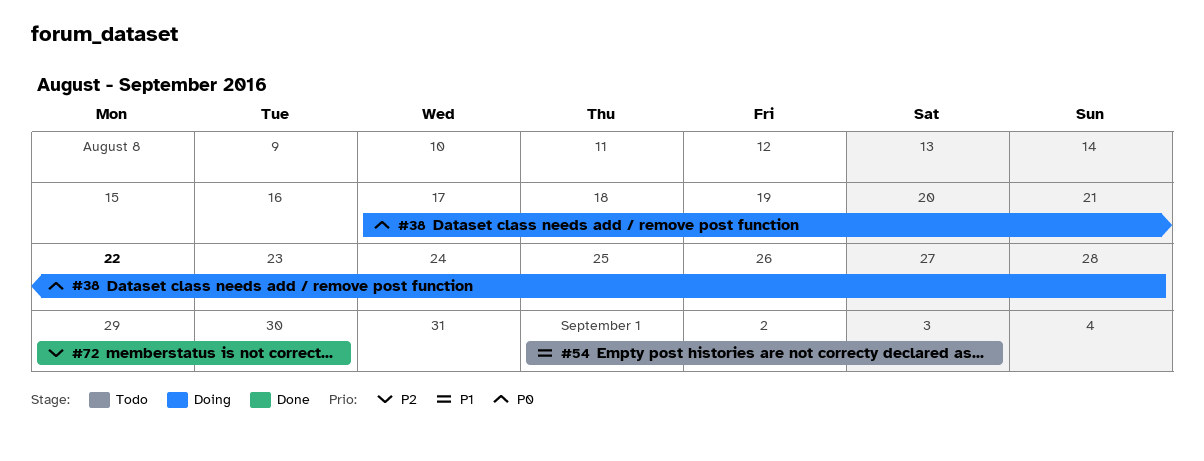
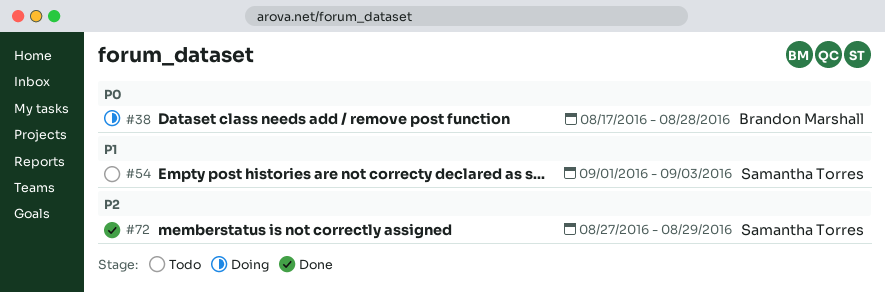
#72, start: Aug 29 -> Aug 27
#72, due: Aug 30 -> Aug 29

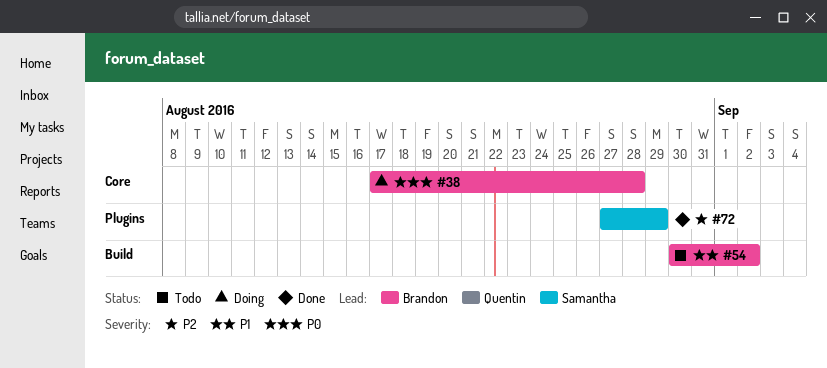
#54, owner: Samantha Torres -> Brandon Marshall
#54, start: Sep 1 -> Aug 30
#54, due: Sep 3 -> Sep 2

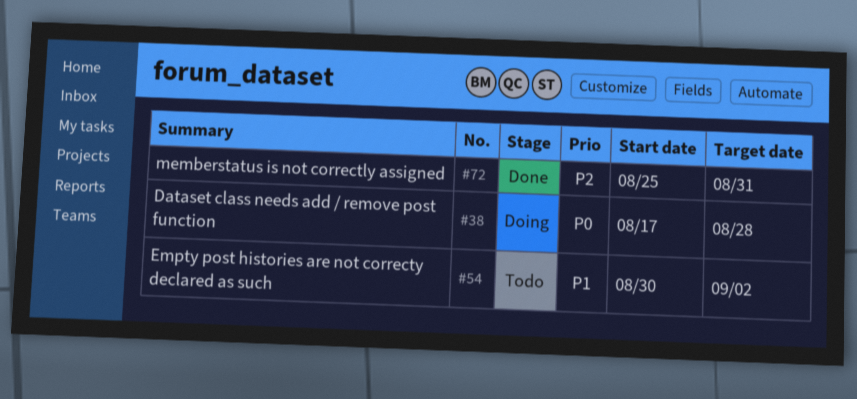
#72, start: Aug 27 -> Aug 25
#72, due: Aug 29 -> Aug 31

